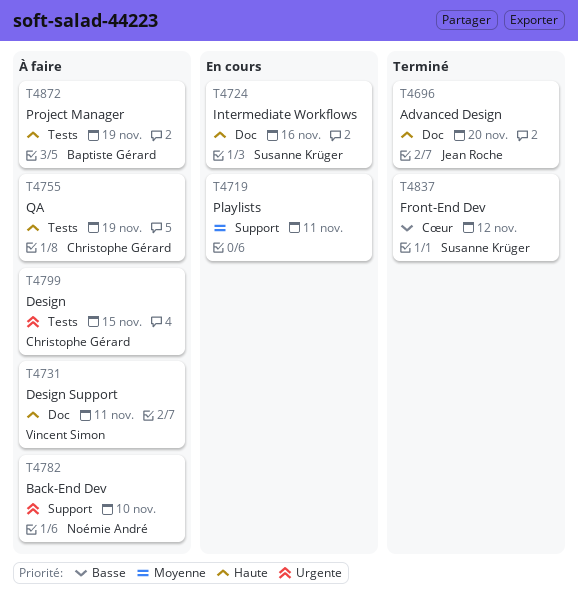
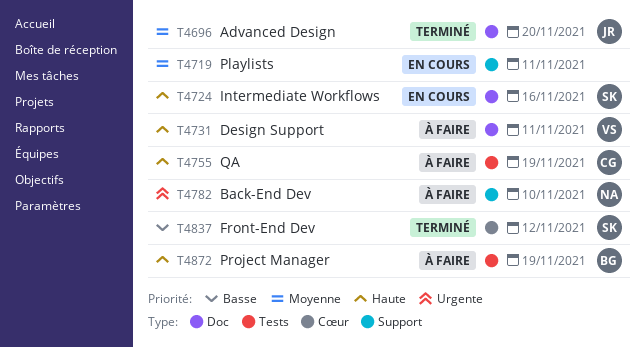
T4696, priority: Haute -> Moyenne
T4799: present -> none

